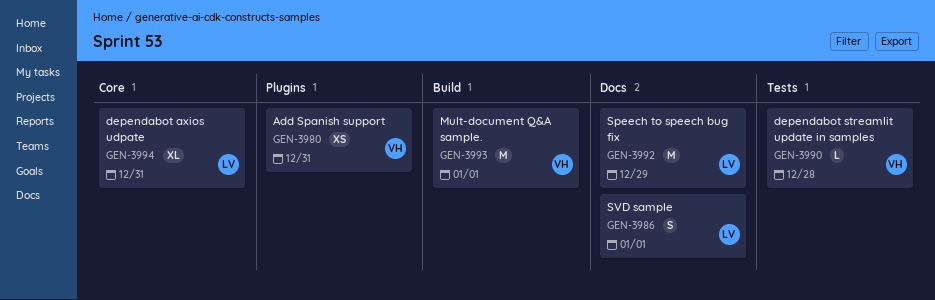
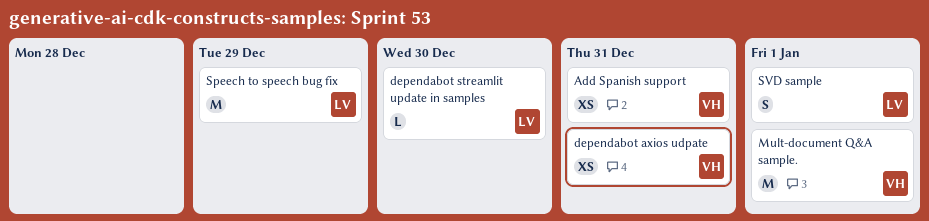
dependabot axios udpate, owner: LV -> VH
dependabot axios udpate, estimate: XL -> XS
dependabot streamlit update in samples, owner: VH -> LV
dependabot streamlit update in samples, due: Dec 28 -> Dec 30

